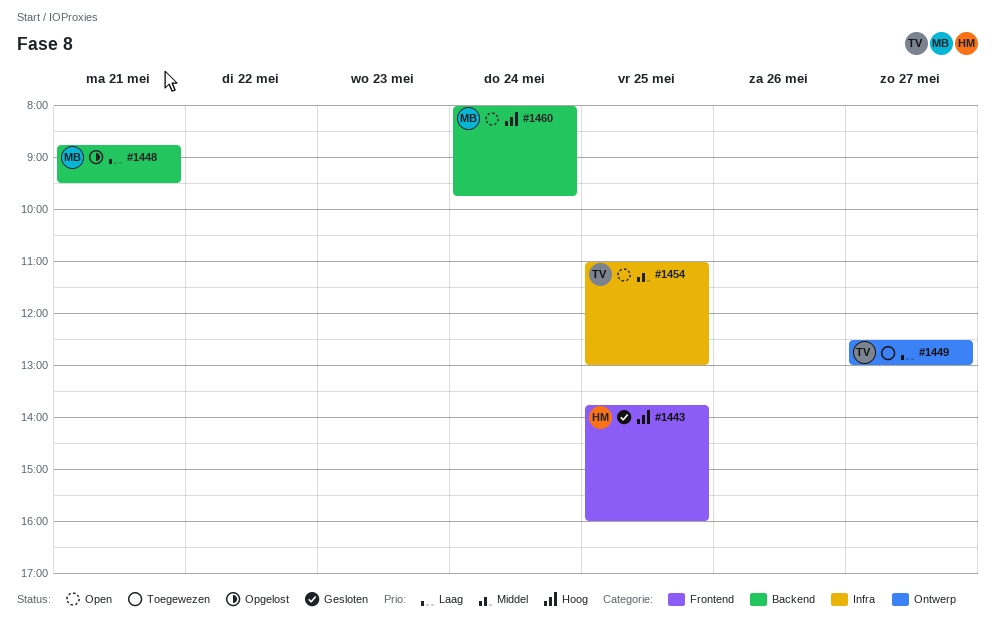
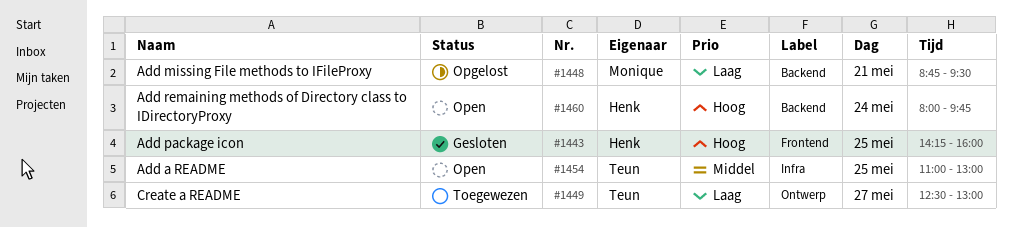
#1443, begins: 13:45 -> 14:15
#1460, owner: Monique -> Henk

